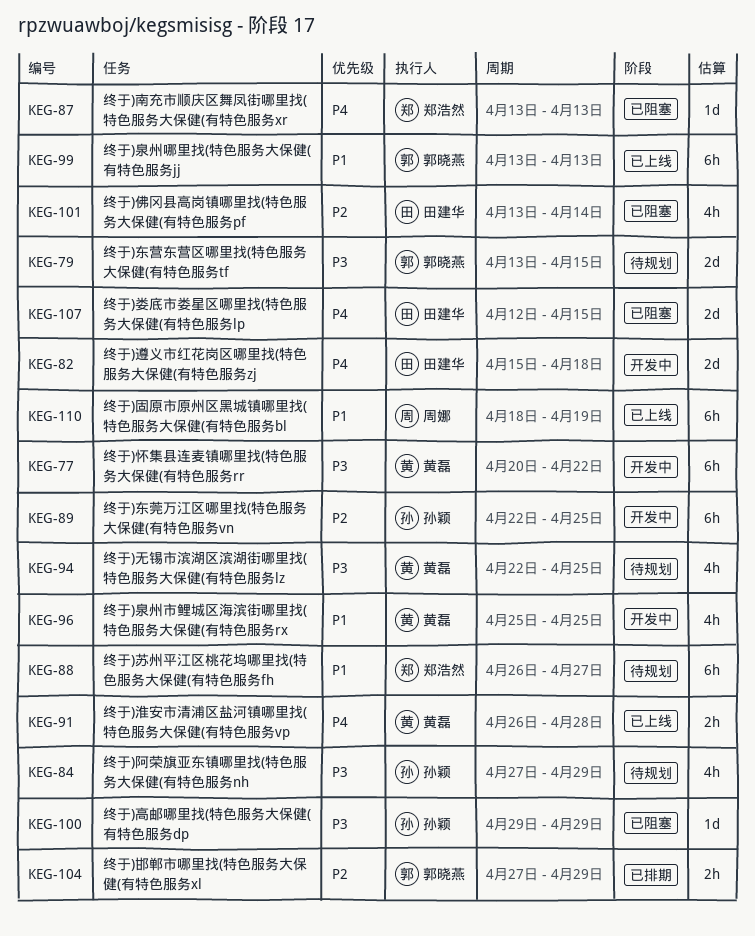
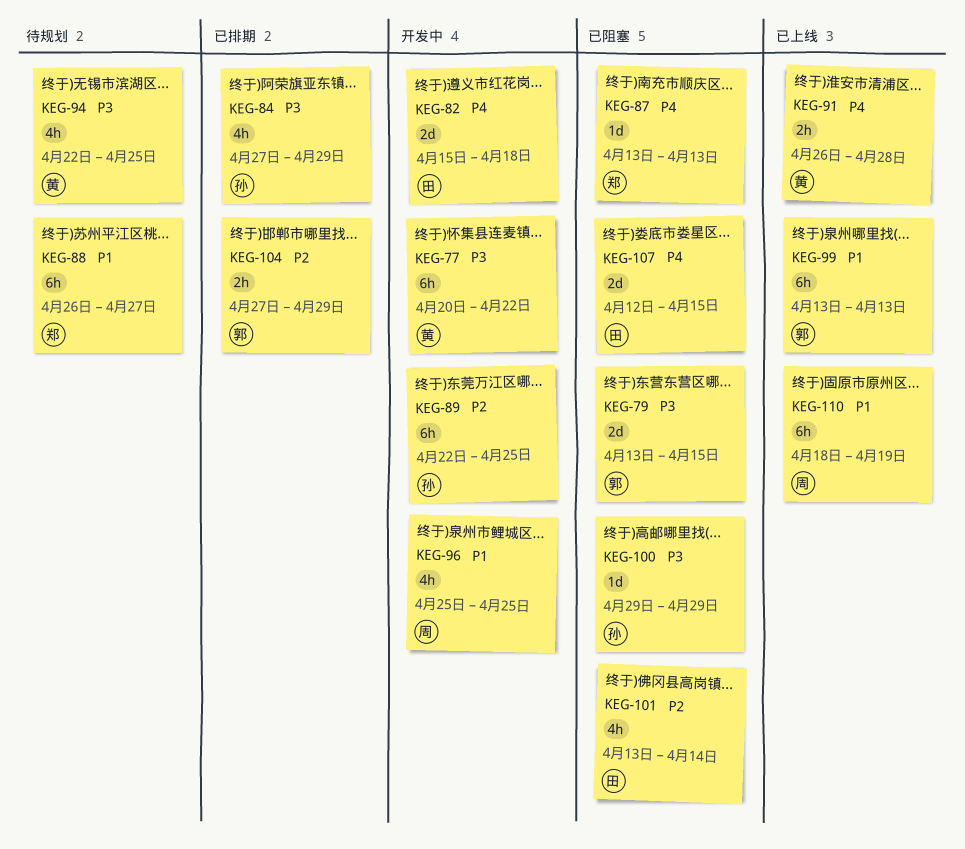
KEG-79, status: 待规划 -> 已阻塞
KEG-84, status: 待规划 -> 已排期
KEG-96, owner: 黄磊 -> 周娜

